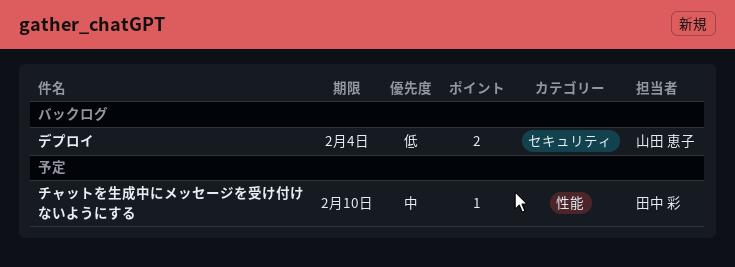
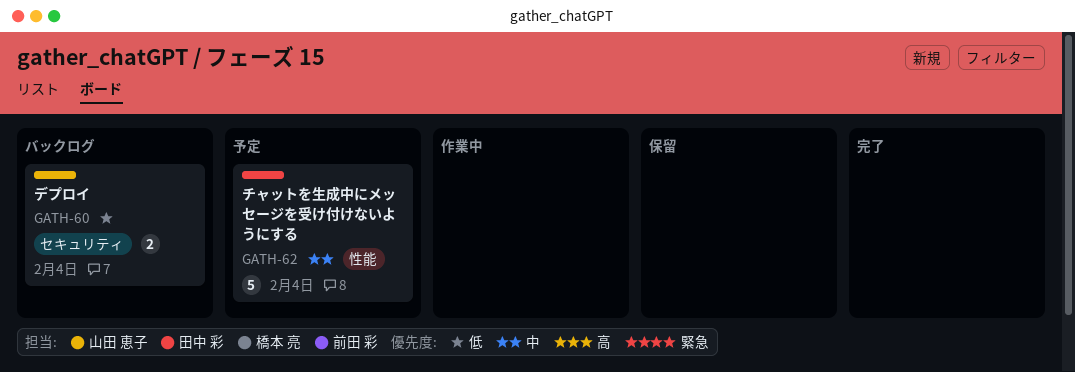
チャットを生成中にメッセージを受け付けないようにする, estimate: 1 -> 5
チャットを生成中にメッセージを受け付けないようにする, due: Feb 10 -> Feb 4

